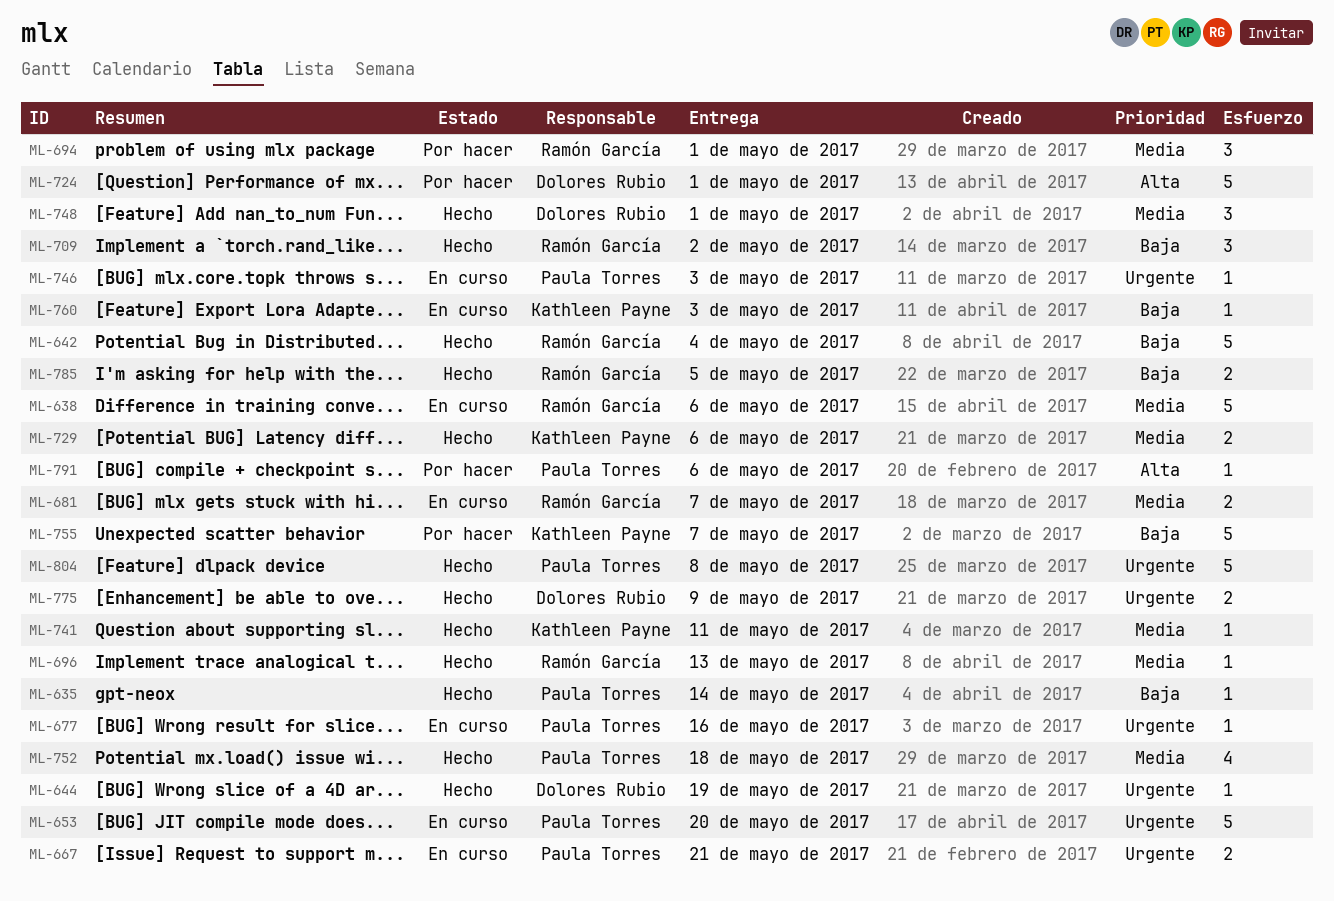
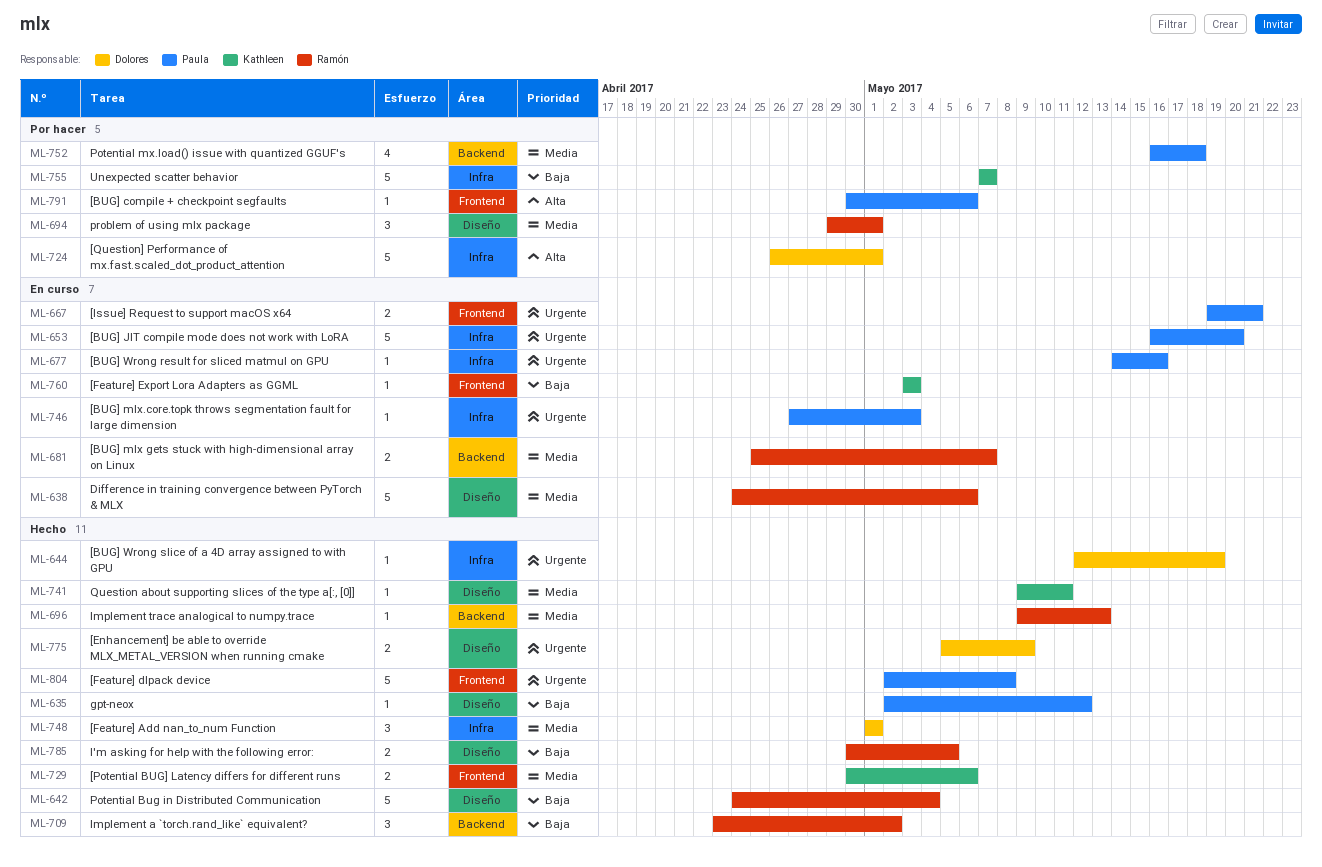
ML-635, due: May 14 -> May 12
ML-752, status: Hecho -> Por hacer

